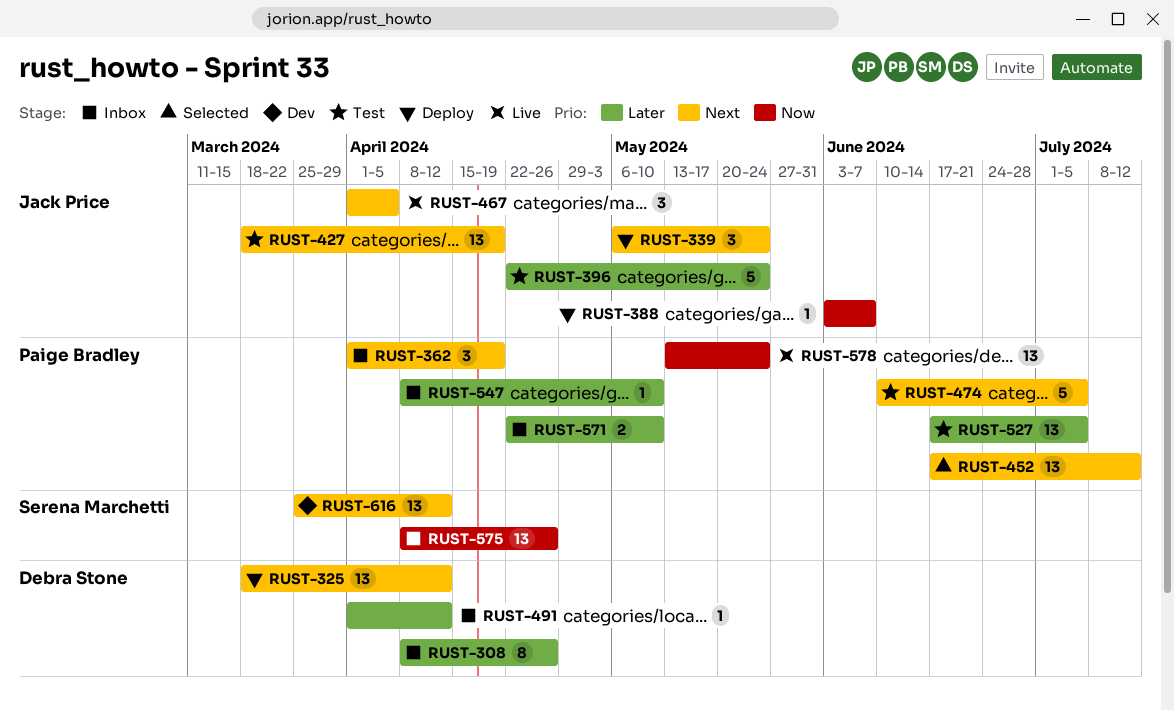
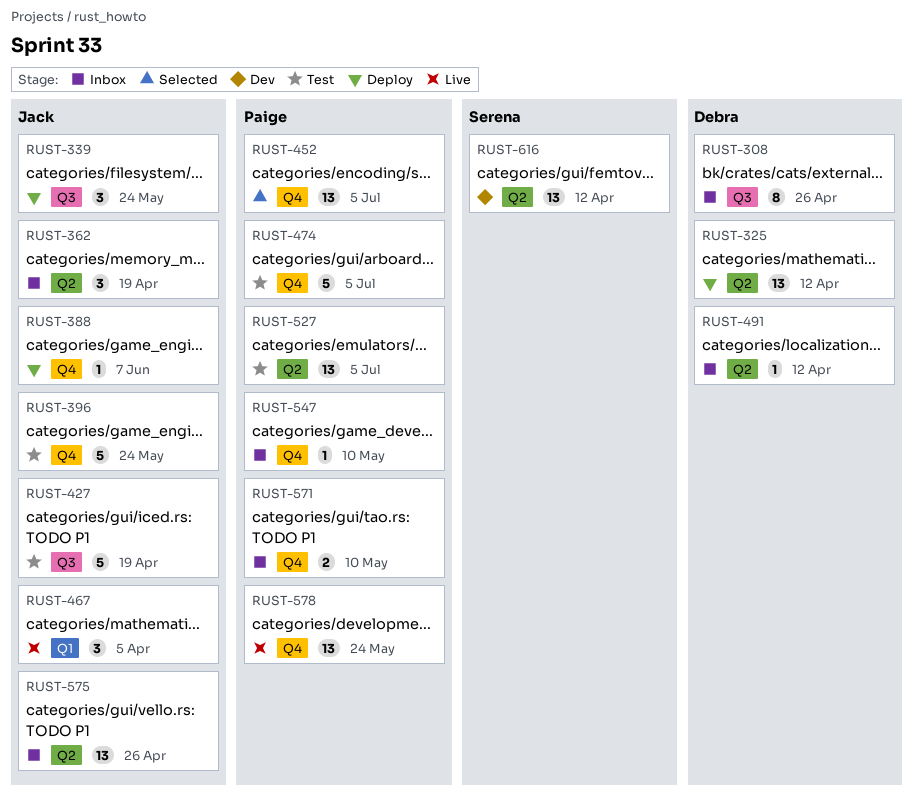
RUST-362, owner: Paige Bradley -> Jack Price
RUST-427, estimate: 13 -> 5
RUST-452, due: Jul 12 -> Jul 5
RUST-575, owner: Serena Marchetti -> Jack Price

